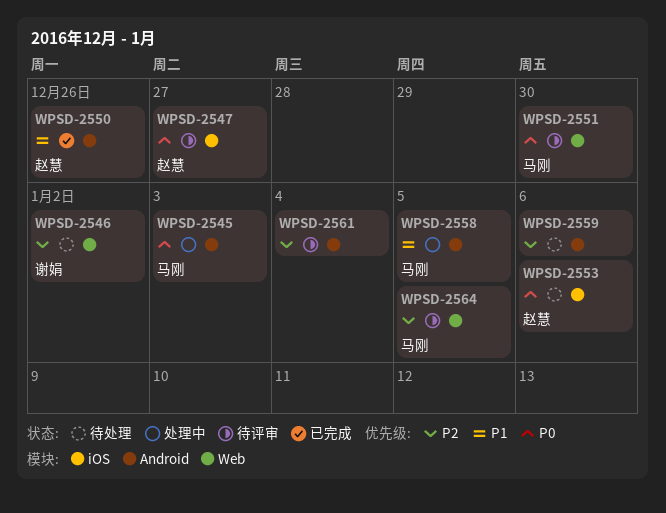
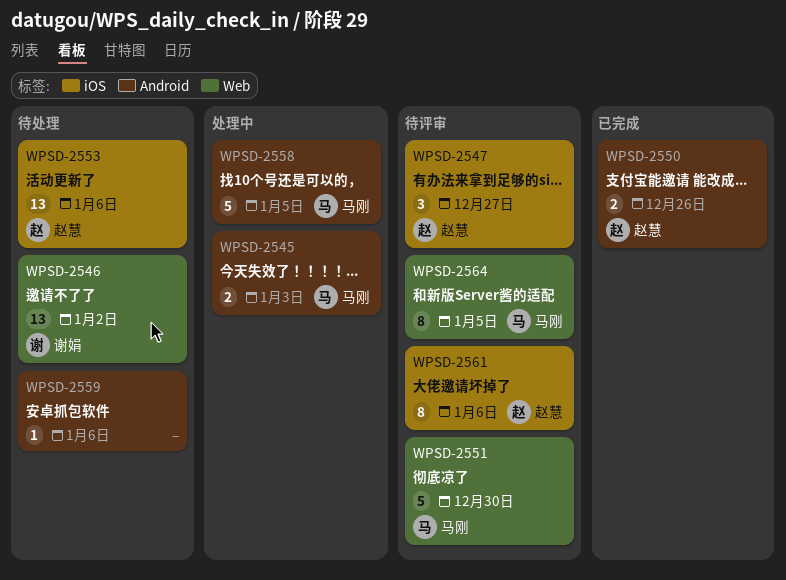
WPSD-2561, owner: none -> 赵慧
WPSD-2561, label: Android -> iOS
WPSD-2561, due: Jan 4 -> Jan 6

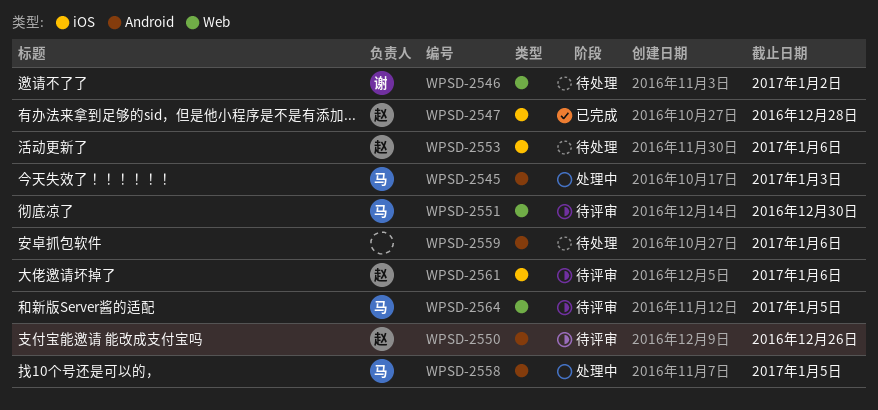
WPSD-2547, status: 待评审 -> 已完成
WPSD-2547, due: Dec 27 -> Dec 28
WPSD-2550, status: 已完成 -> 待评审

